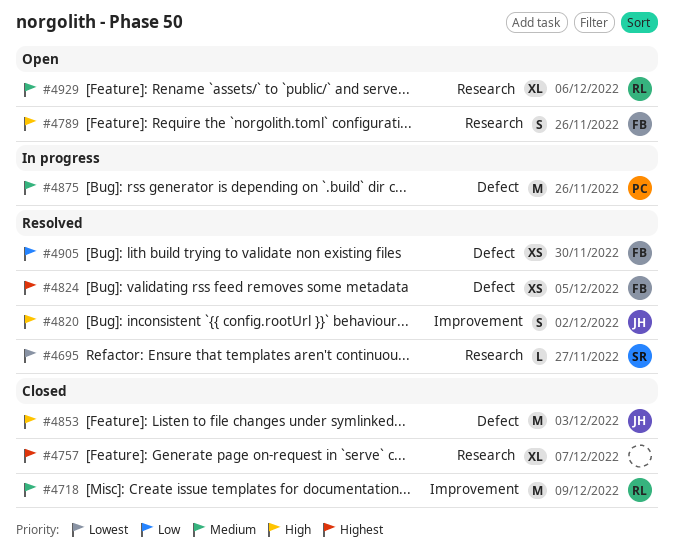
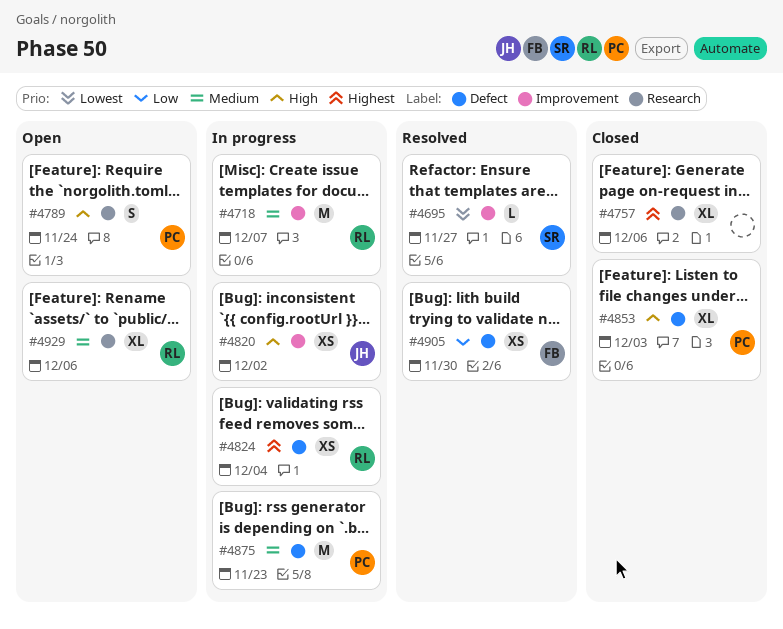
#4695, label: Research -> Improvement
#4718, status: Closed -> In progress
#4718, due: Dec 9 -> Dec 7
#4757, due: Dec 7 -> Dec 6
#4789, owner: FB -> PC
#4789, due: Nov 26 -> Nov 24
#4820, status: Resolved -> In progress
#4820, estimate: S -> XS
#4824, status: Resolved -> In progress
#4824, owner: FB -> RL
#4824, due: Dec 5 -> Dec 4
#4853, owner: JH -> PC
#4853, estimate: M -> XL
#4875, due: Nov 26 -> Nov 23

